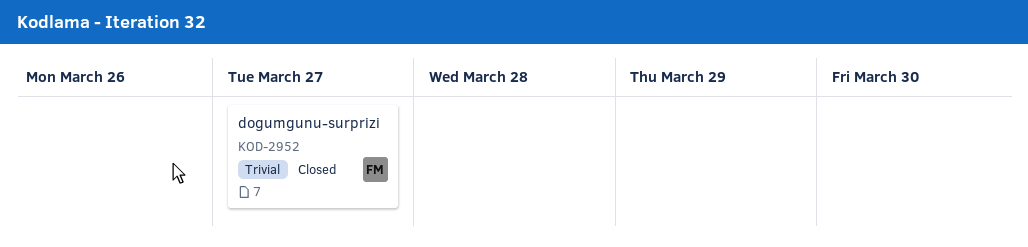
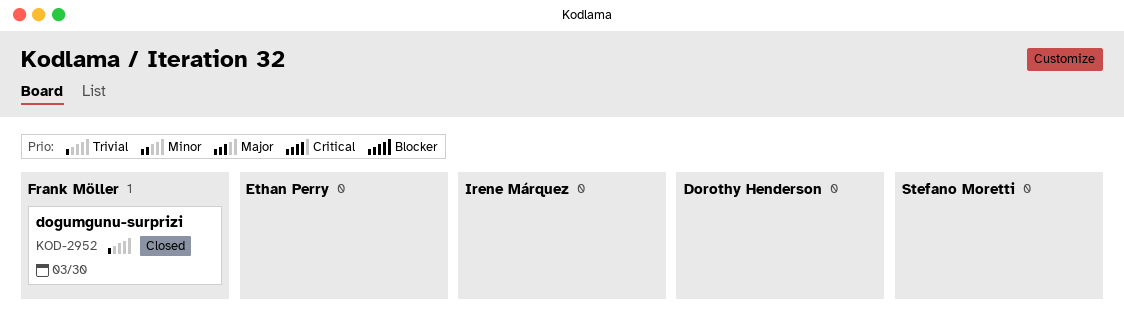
KOD-2952, due: Mar 27 -> Mar 30

